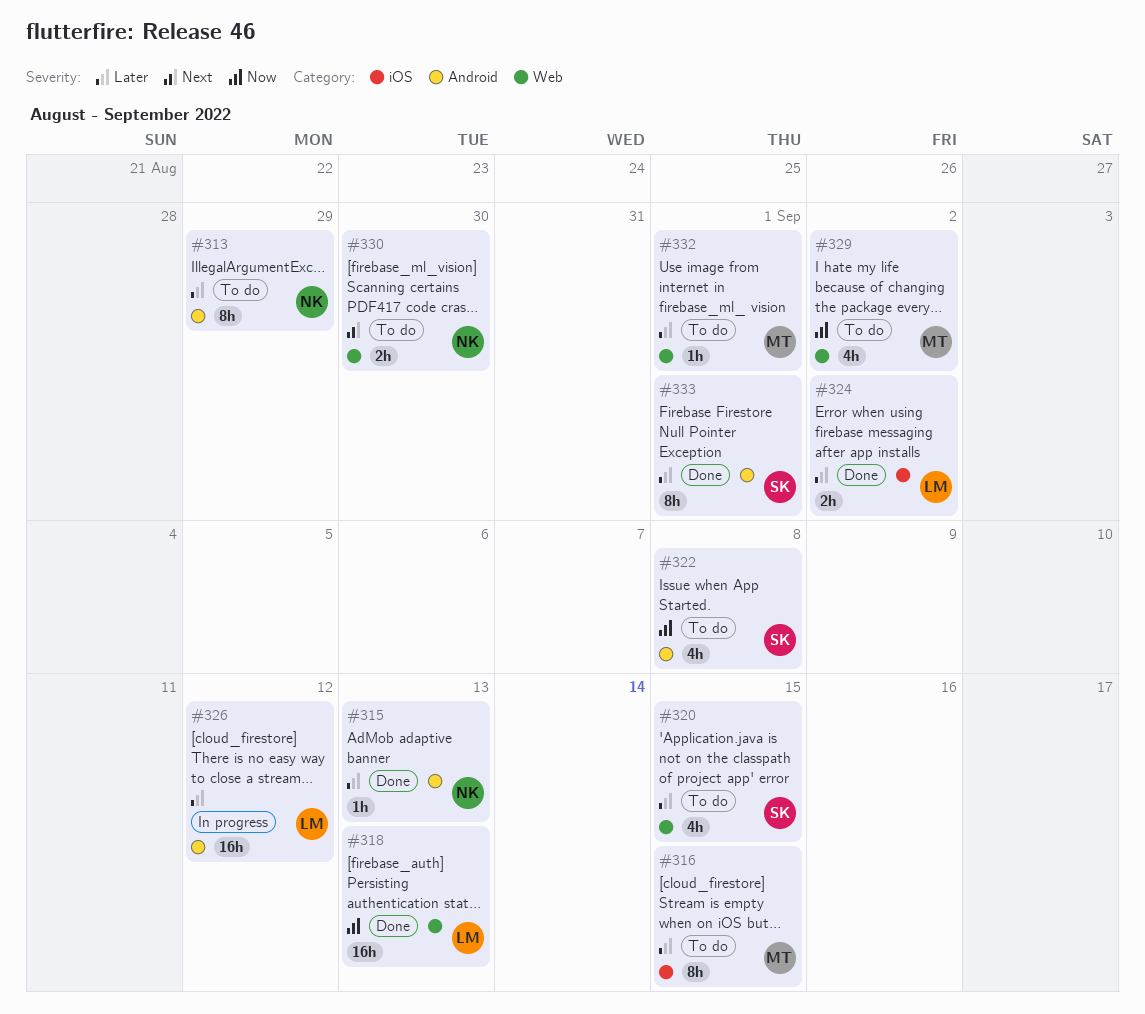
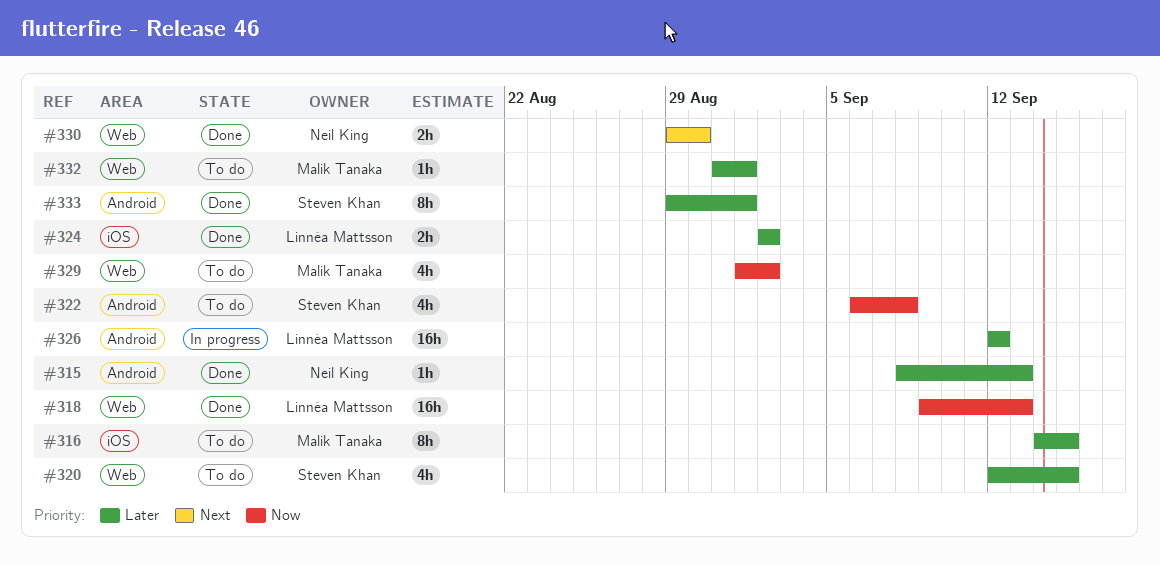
#313: present -> none
#330, status: To do -> Done

